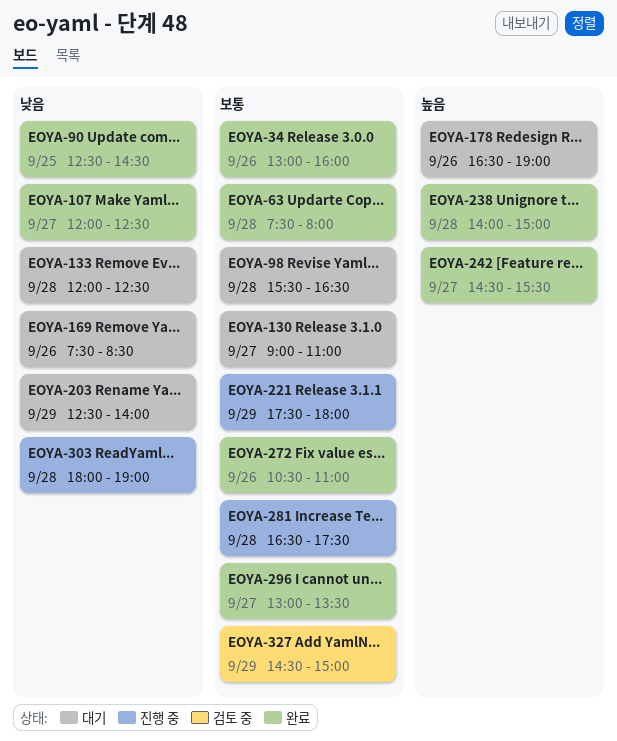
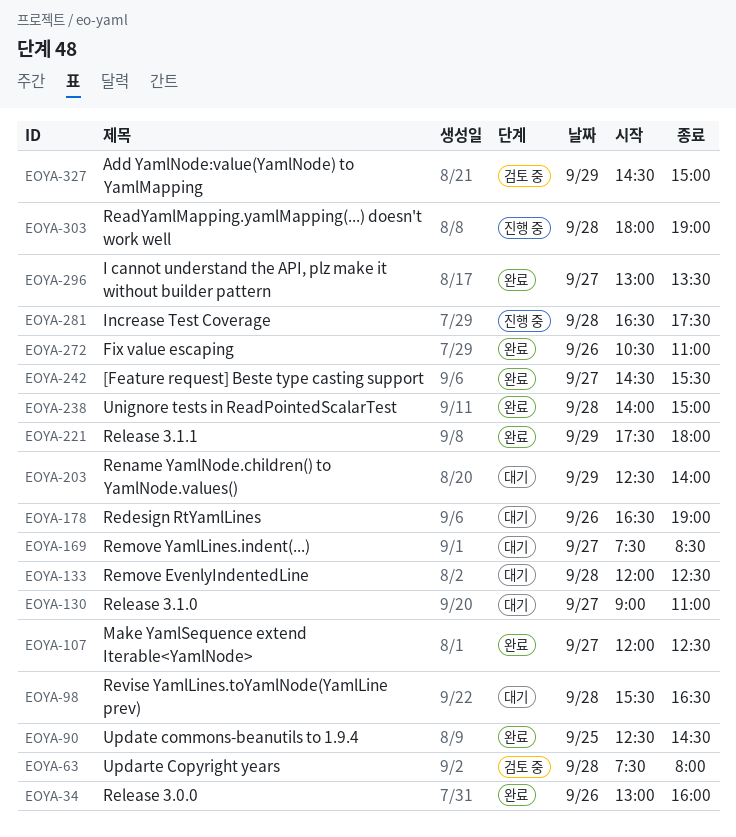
EOYA-63, status: 완료 -> 검토 중
EOYA-169, day: Sep 26 -> Sep 27
EOYA-221, status: 진행 중 -> 완료

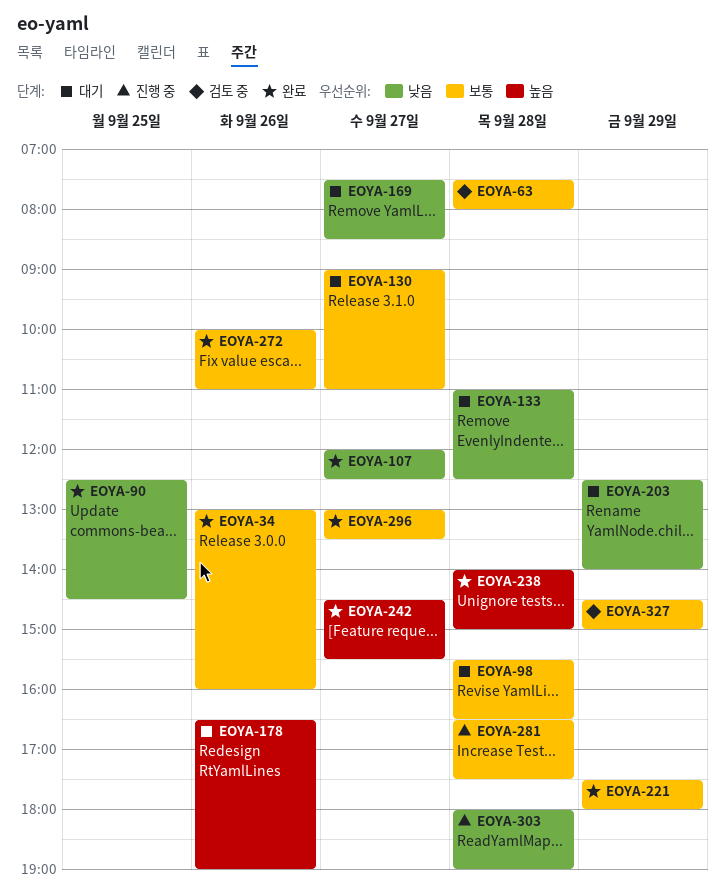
EOYA-133, begins: 12:00 -> 11:00
EOYA-272, begins: 10:30 -> 10:00

